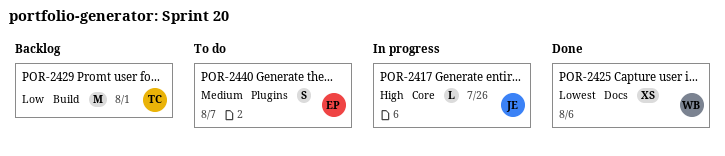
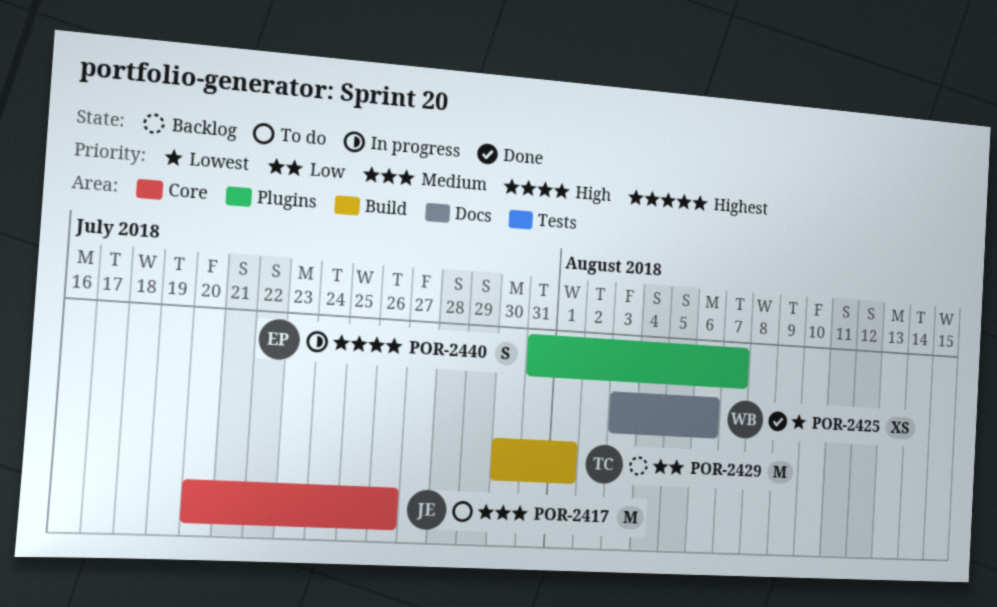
POR-2417, status: In progress -> To do
POR-2417, priority: High -> Medium
POR-2417, estimate: L -> M
POR-2440, status: To do -> In progress
POR-2440, priority: Medium -> High

